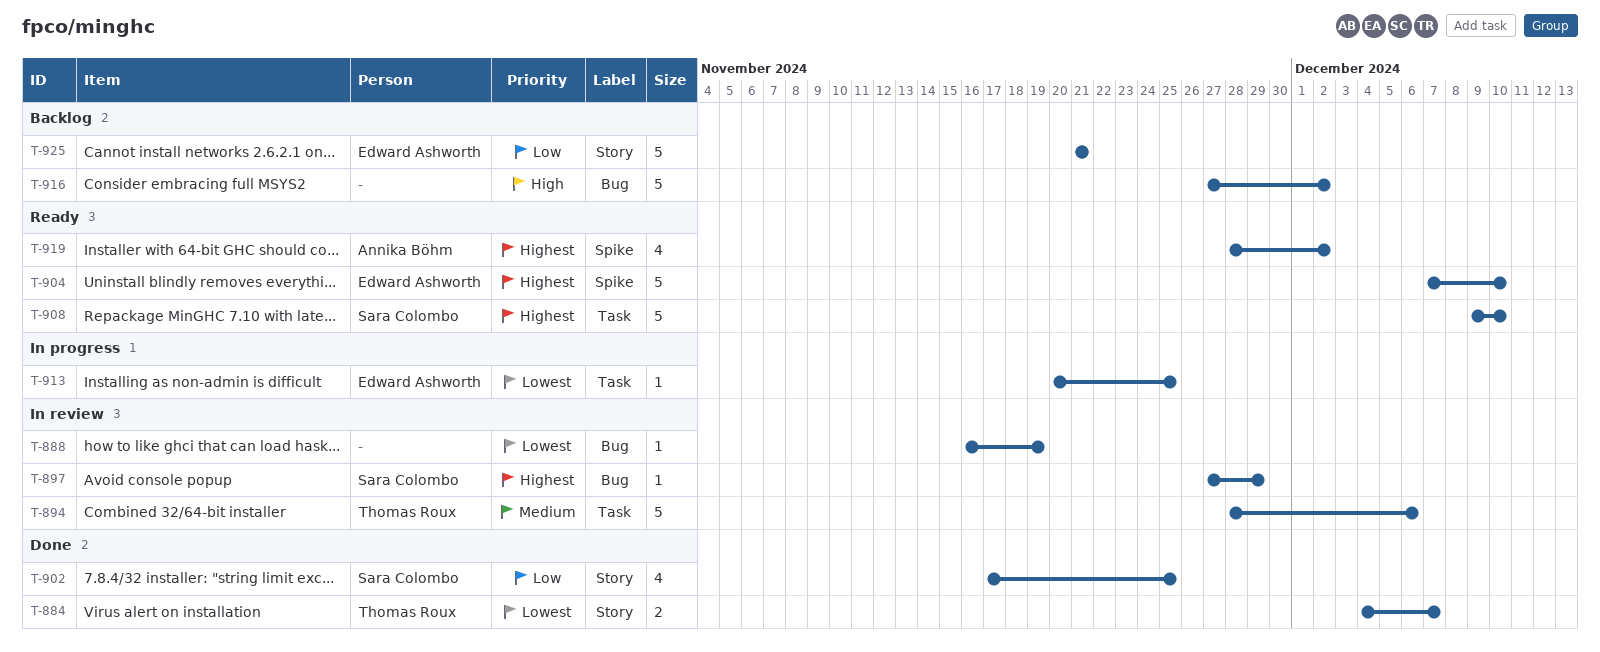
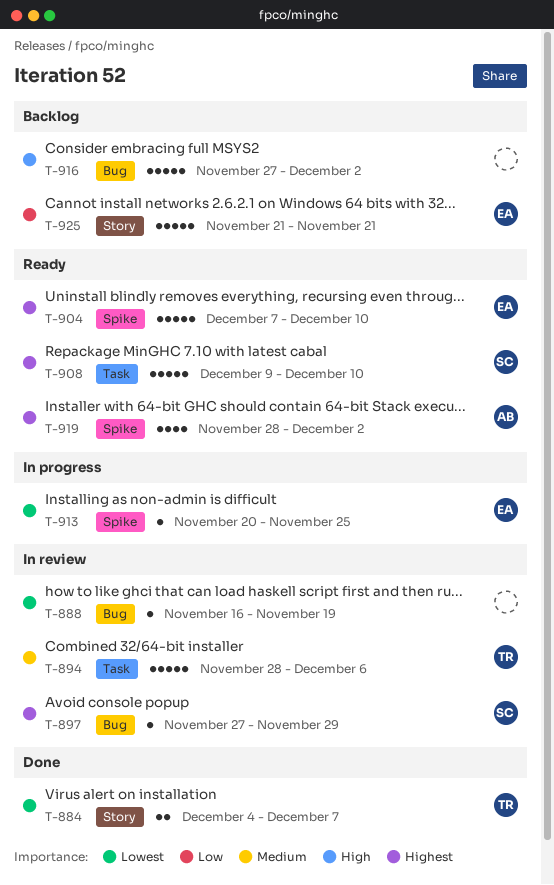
T-902: present -> none
T-913, label: Task -> Spike

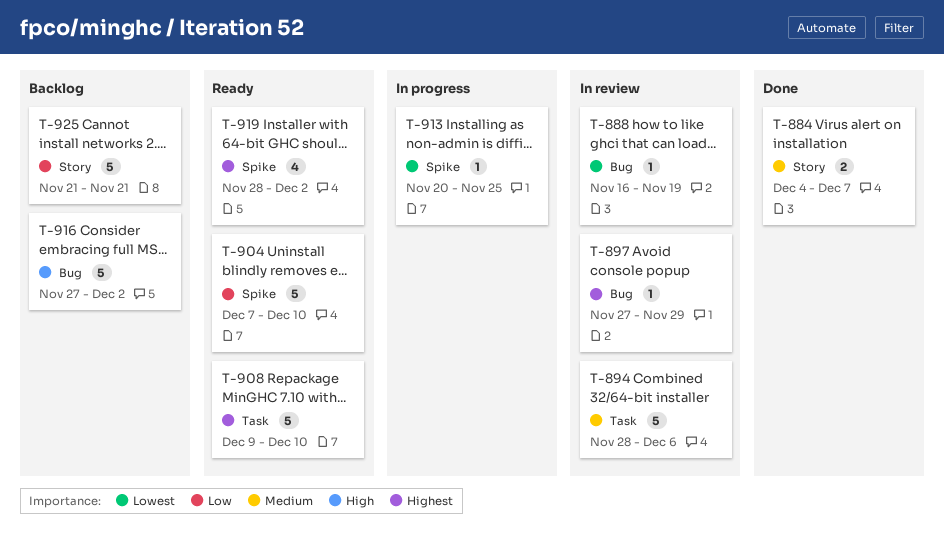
T-884, priority: Lowest -> Medium
T-904, priority: Highest -> Low

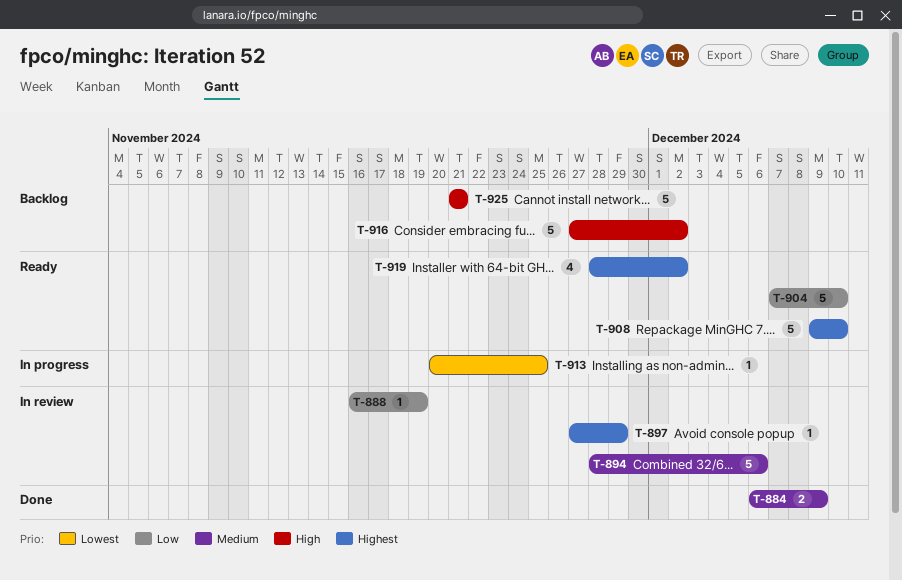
T-884, start: Dec 4 -> Dec 6
T-884, due: Dec 7 -> Dec 9
T-888, priority: Lowest -> Low
T-925, priority: Low -> High

